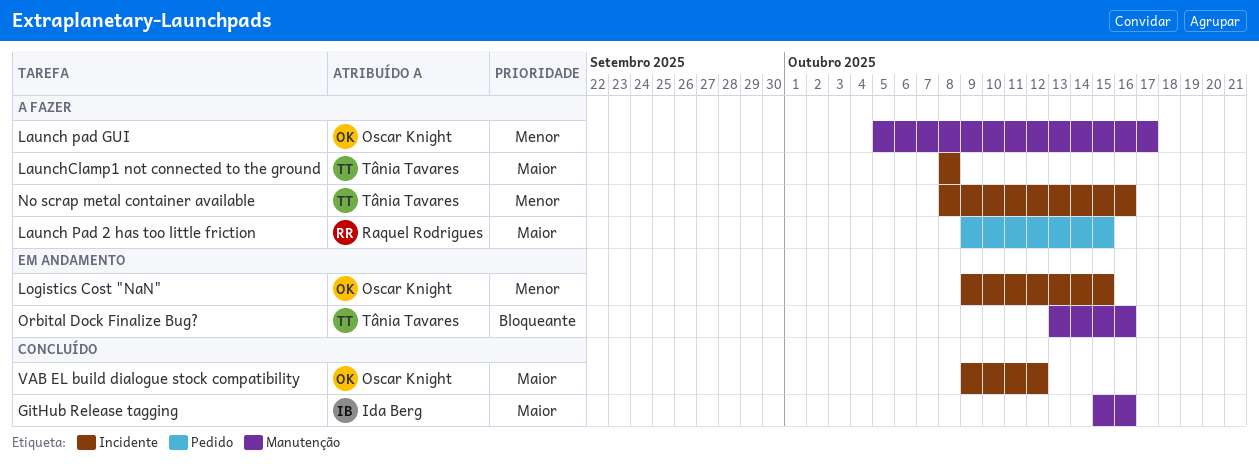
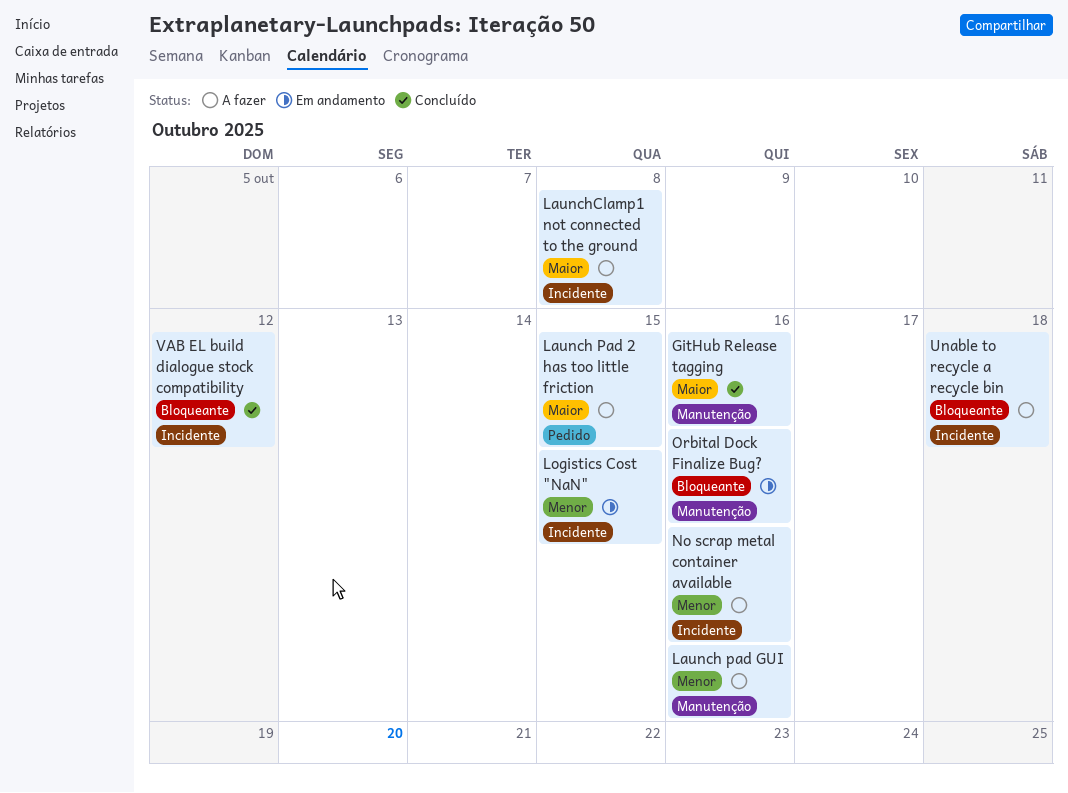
Launch pad GUI, due: Oct 17 -> Oct 16
Unable to recycle a recycle bin: none -> present
VAB EL build dialogue stock compatibility, priority: Maior -> Bloqueante

